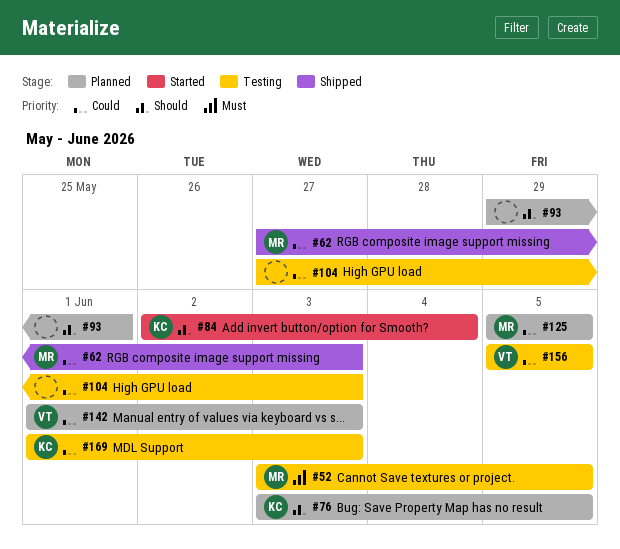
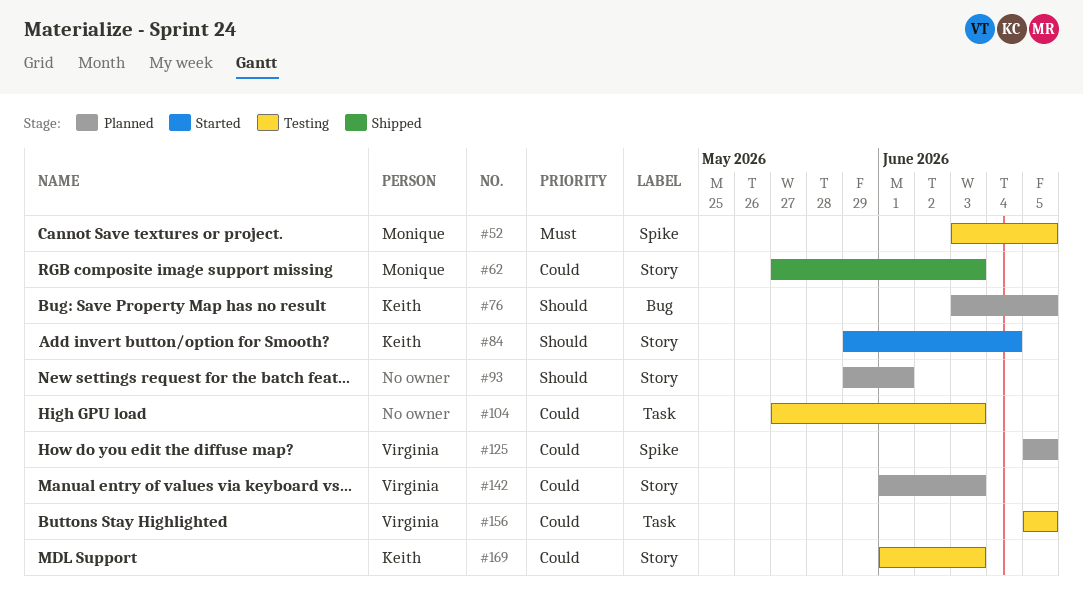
#84, start: Jun 2 -> May 29
#125, owner: Monique -> Virginia

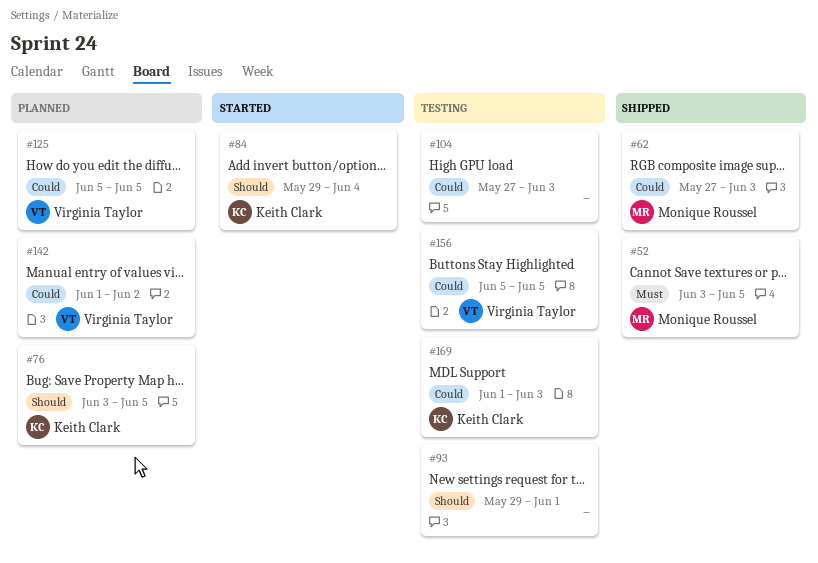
#52, status: Testing -> Shipped
#93, status: Planned -> Testing
#142, due: Jun 3 -> Jun 2

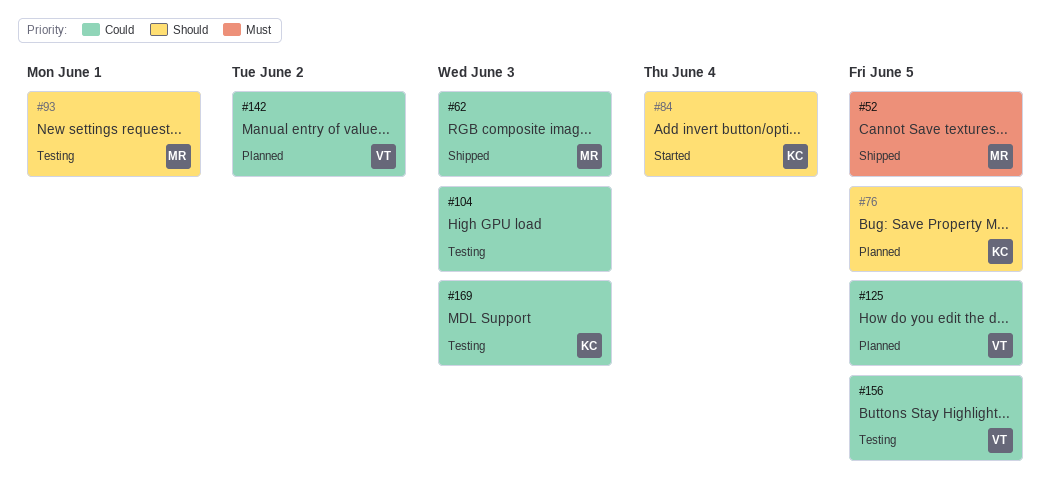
#93, owner: none -> Monique Roussel

